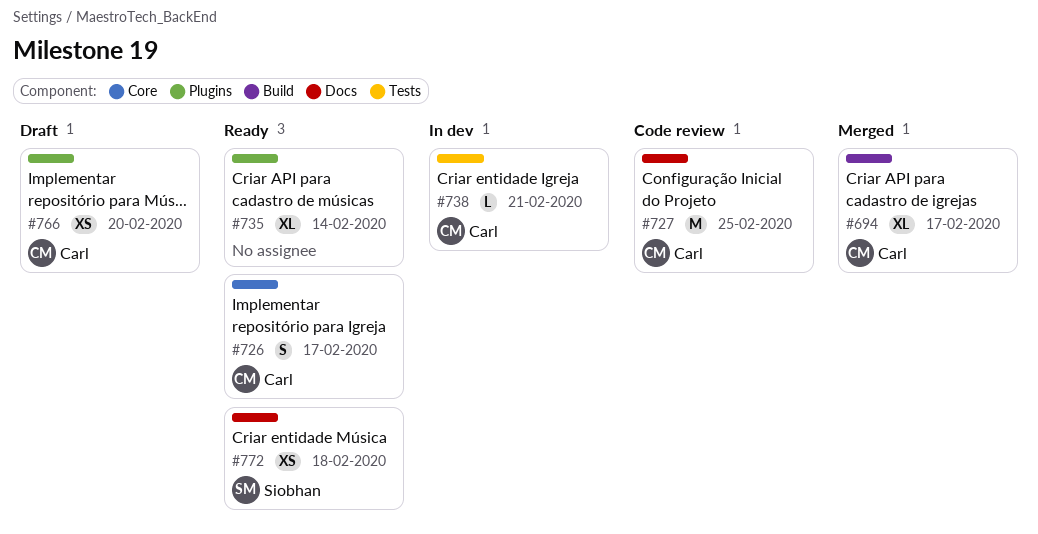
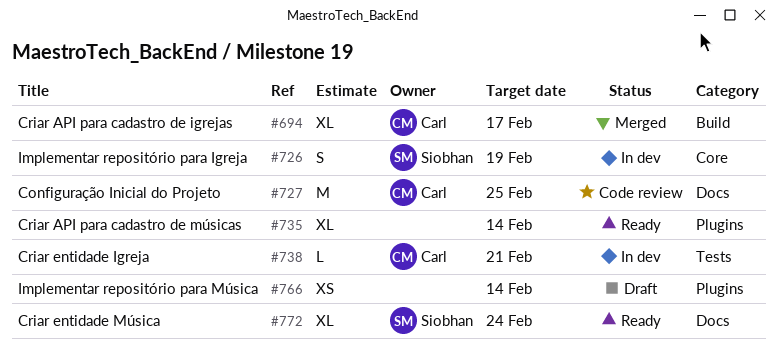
#726, status: Ready -> In dev
#726, owner: Carl -> Siobhan
#726, due: Feb 17 -> Feb 19
#766, owner: Carl -> none
#766, due: Feb 20 -> Feb 14
#772, estimate: XS -> XL
#772, due: Feb 18 -> Feb 24

